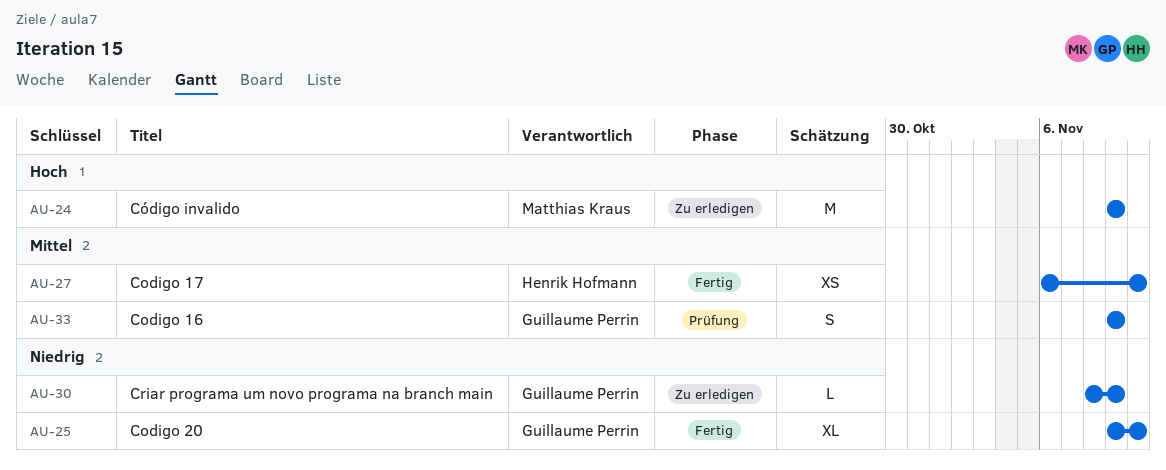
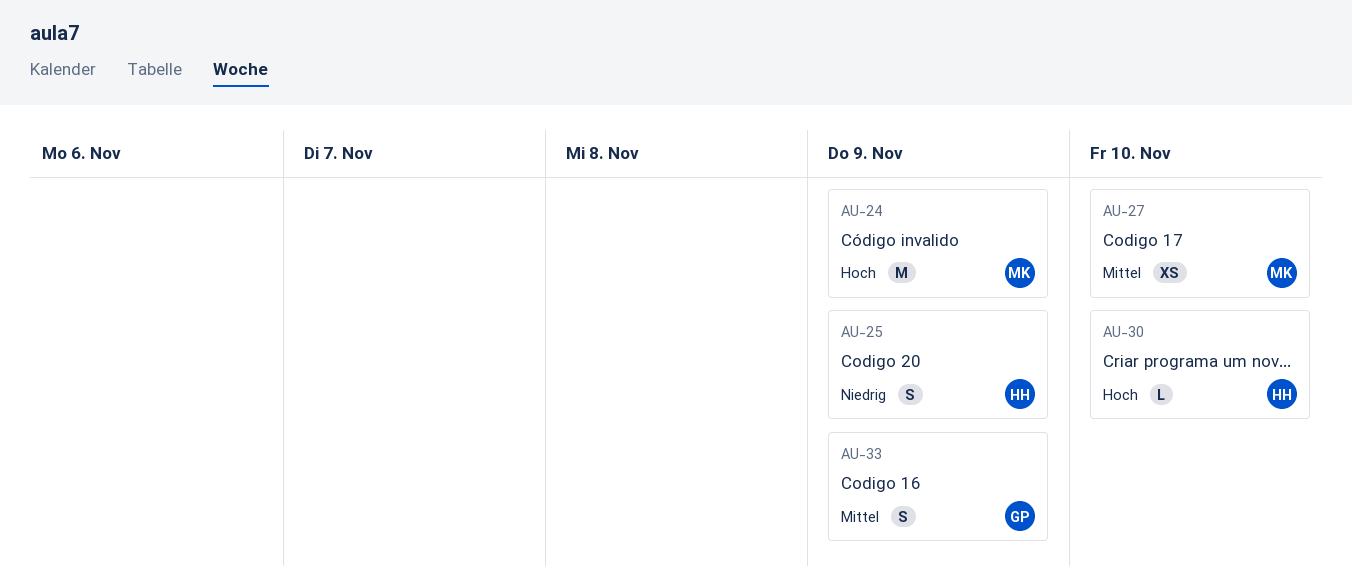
AU-25, owner: Guillaume Perrin -> Henrik Hofmann
AU-25, estimate: XL -> S
AU-25, due: Nov 10 -> Nov 9
AU-27, owner: Henrik Hofmann -> Matthias Kraus
AU-30, owner: Guillaume Perrin -> Henrik Hofmann
AU-30, priority: Niedrig -> Hoch
AU-30, due: Nov 9 -> Nov 10

